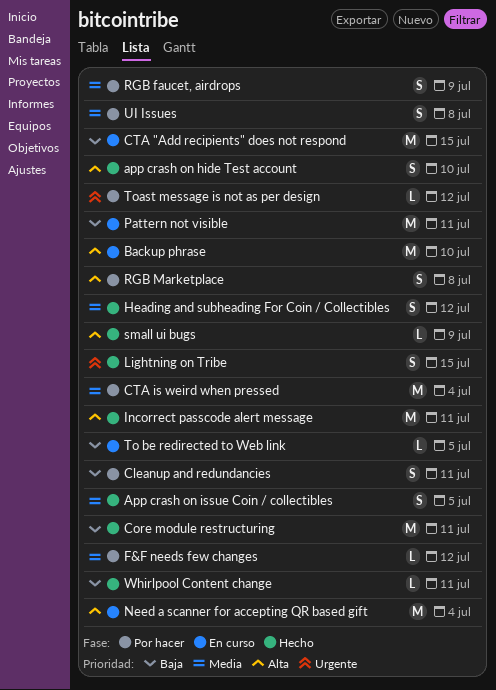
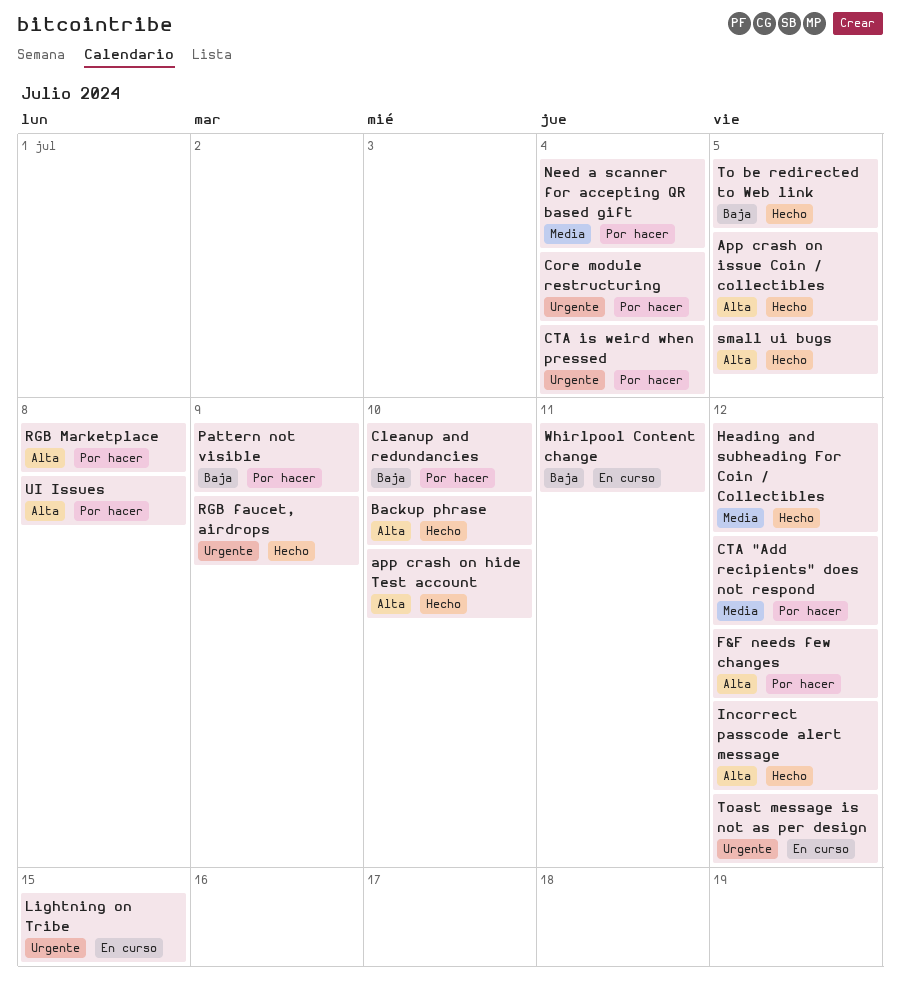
App crash on issue Coin / collectibles, priority: Media -> Alta
Backup phrase, status: En curso -> Hecho
Cleanup and redundancies, due: Jul 11 -> Jul 10
Core module restructuring, status: Hecho -> Por hacer
Core module restructuring, priority: Baja -> Urgente
Core module restructuring, due: Jul 11 -> Jul 4
CTA "Add recipients" does not respond, status: En curso -> Por hacer
CTA "Add recipients" does not respond, priority: Baja -> Media
CTA "Add recipients" does not respond, due: Jul 15 -> Jul 12
CTA is weird when pressed, priority: Media -> Urgente
F&F needs few changes, priority: Media -> Alta
Incorrect passcode alert message, due: Jul 11 -> Jul 12
Lightning on Tribe, status: Hecho -> En curso
Need a scanner for accepting QR based gift, status: En curso -> Por hacer
Need a scanner for accepting QR based gift, priority: Alta -> Media
Pattern not visible, status: En curso -> Por hacer
Pattern not visible, due: Jul 11 -> Jul 9
RGB faucet, airdrops, status: Por hacer -> Hecho
RGB faucet, airdrops, priority: Media -> Urgente
small ui bugs, due: Jul 9 -> Jul 5
To be redirected to Web link, status: En curso -> Hecho
Toast message is not as per design, status: Por hacer -> En curso
UI Issues, priority: Media -> Alta
Whirlpool Content change, status: Hecho -> En curso

